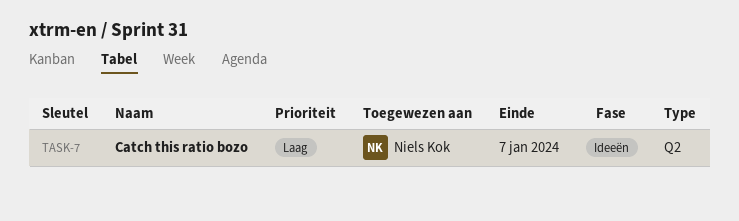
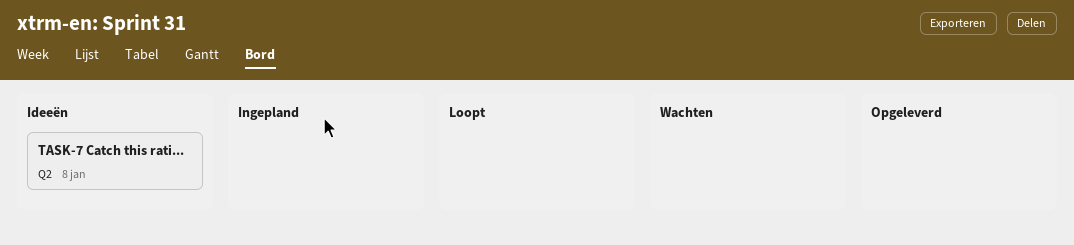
TASK-7, due: Jan 7 -> Jan 8

